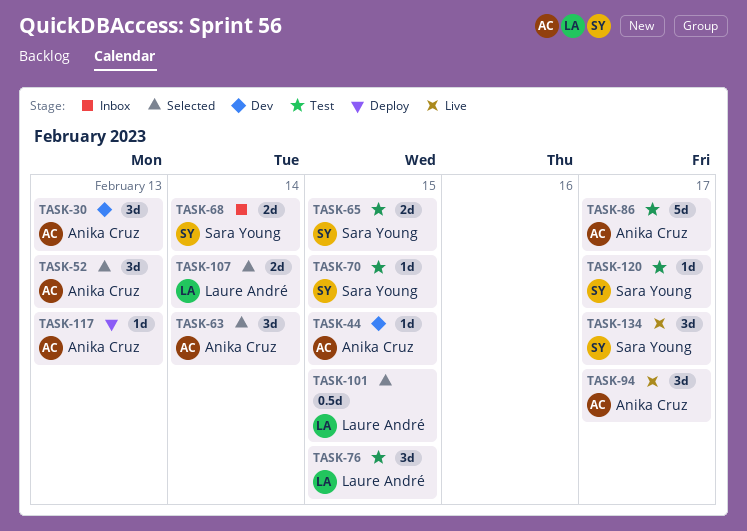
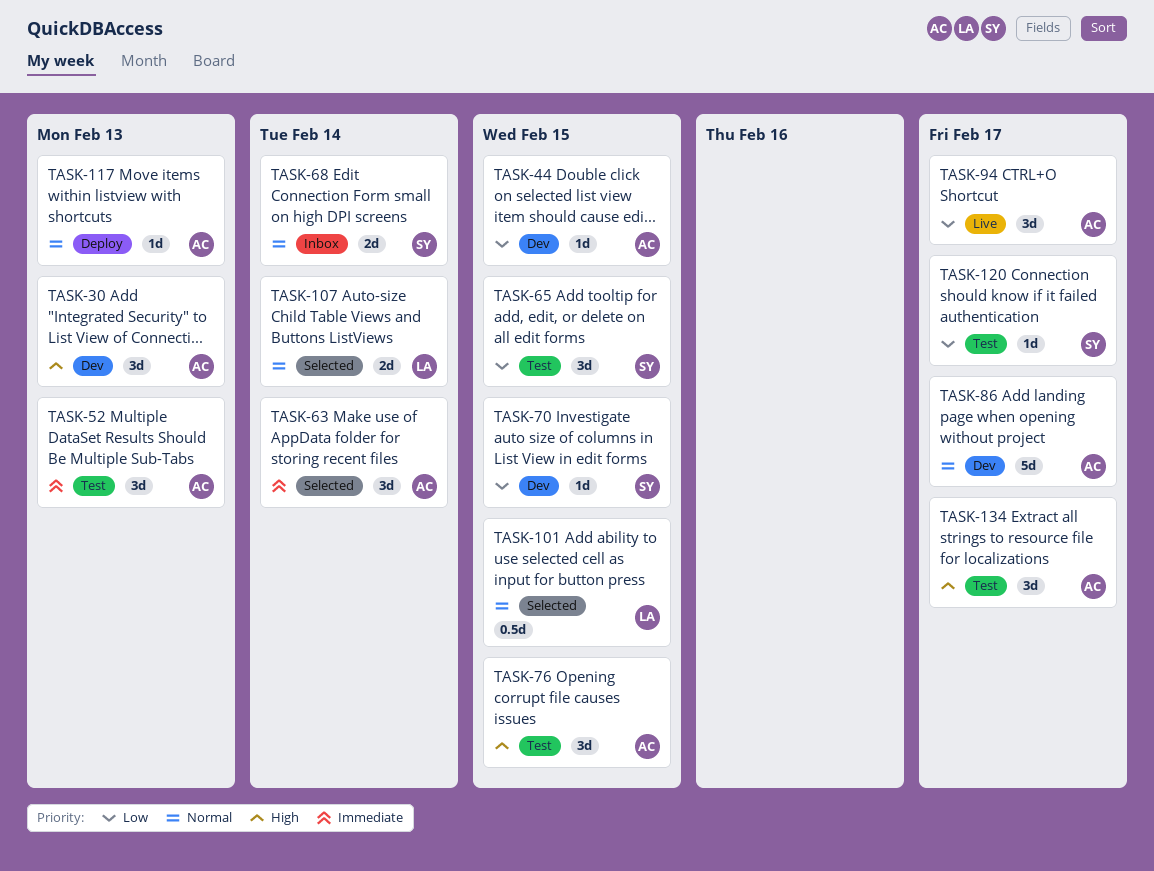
TASK-52, status: Selected -> Test
TASK-65, estimate: 2d -> 3d
TASK-70, status: Test -> Dev
TASK-76, owner: Laure André -> Anika Cruz
TASK-86, status: Test -> Dev
TASK-134, status: Live -> Test
TASK-134, owner: Sara Young -> Anika Cruz

